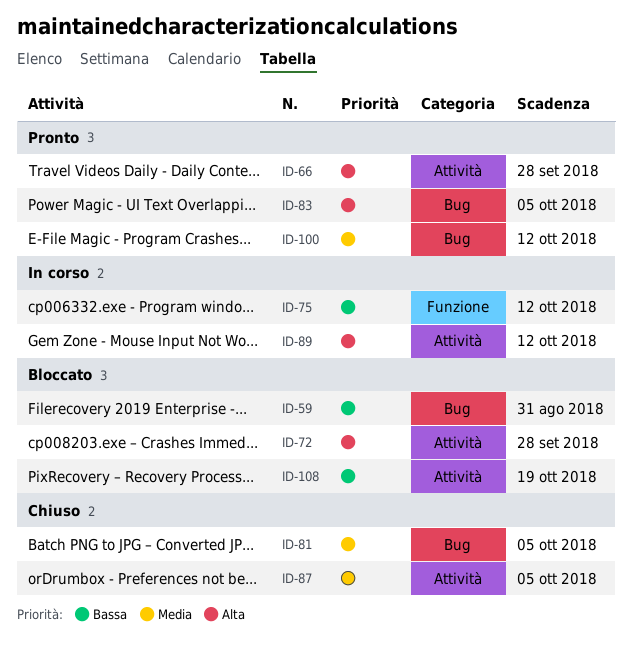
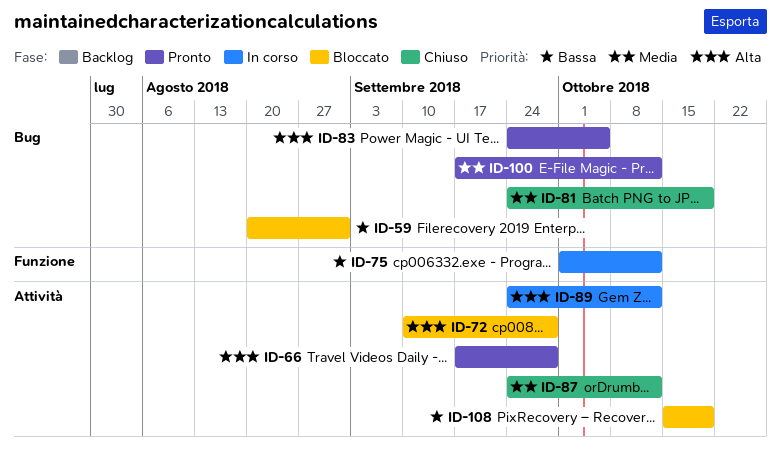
ID-81, due: Oct 5 -> Oct 19
ID-87, due: Oct 5 -> Oct 12

